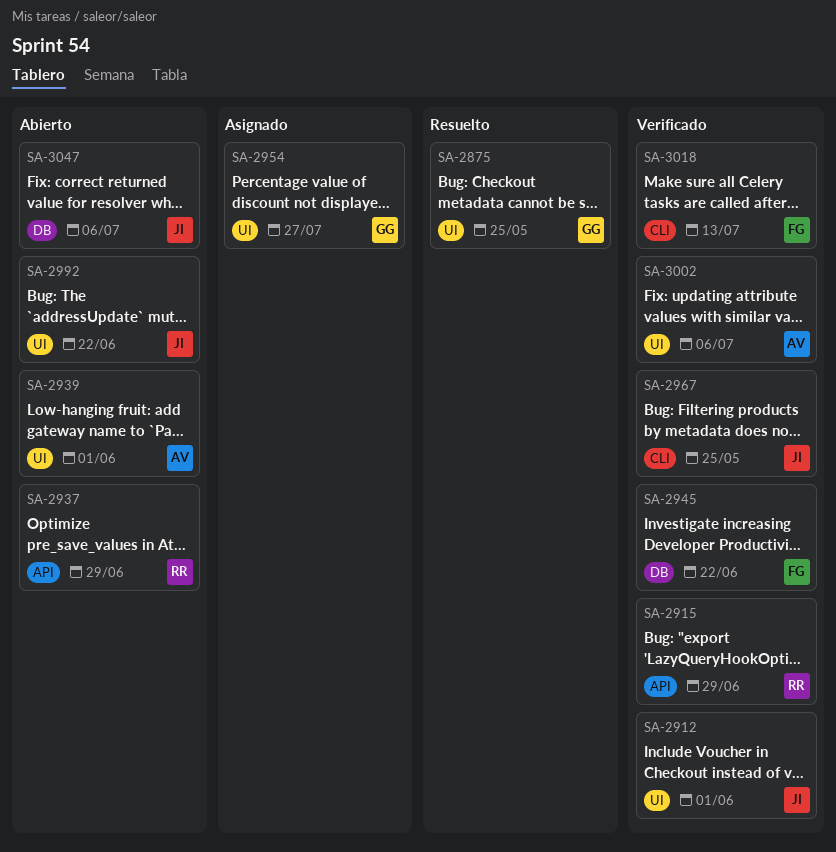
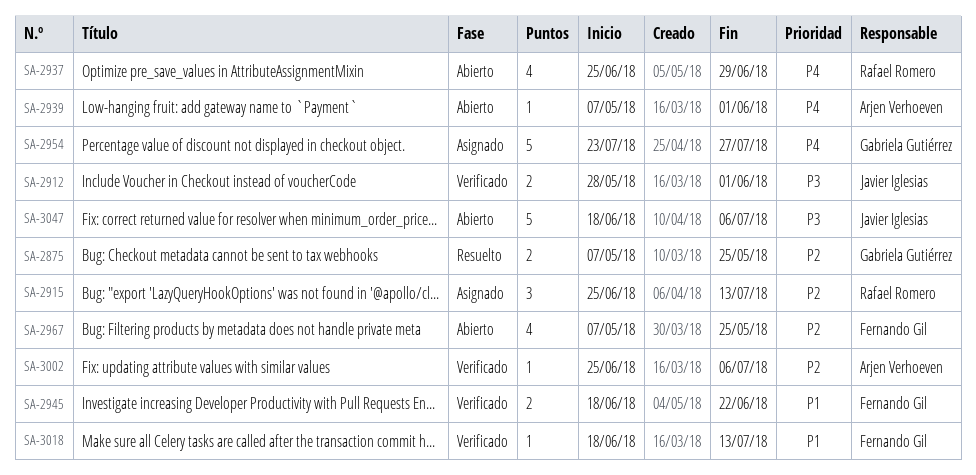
SA-2915, status: Verificado -> Asignado
SA-2915, due: Jun 29 -> Jul 13
SA-2967, status: Verificado -> Abierto
SA-2967, owner: Javier Iglesias -> Fernando Gil
SA-2992: present -> none

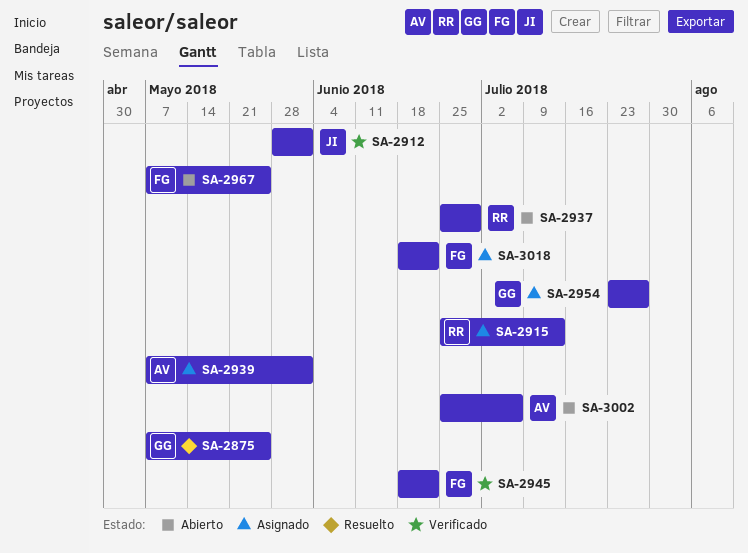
SA-2939, status: Abierto -> Asignado
SA-3002, status: Verificado -> Abierto
SA-3018, status: Verificado -> Asignado
SA-3018, due: Jul 13 -> Jun 22
SA-3047: present -> none

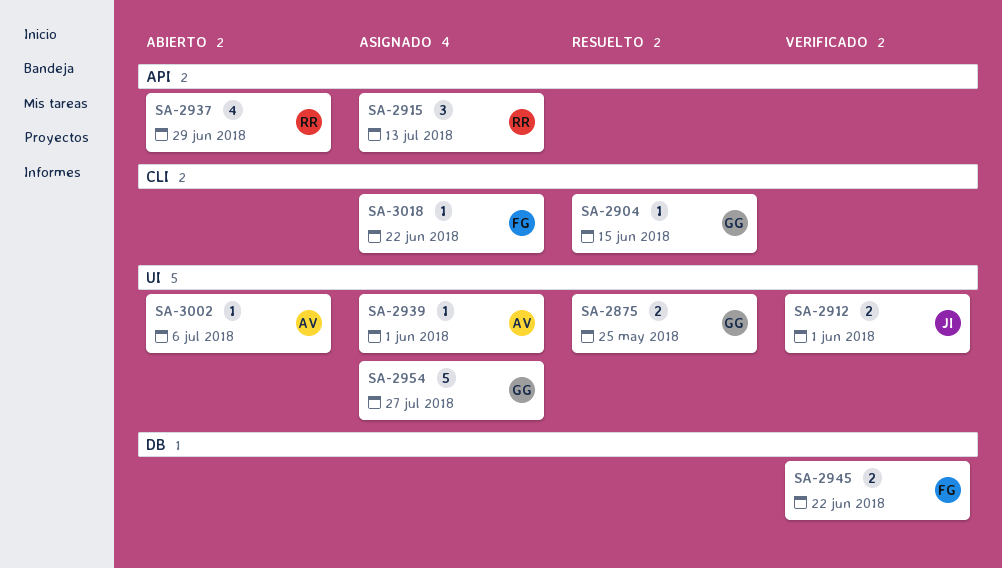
SA-2904: none -> present
SA-2967: present -> none

